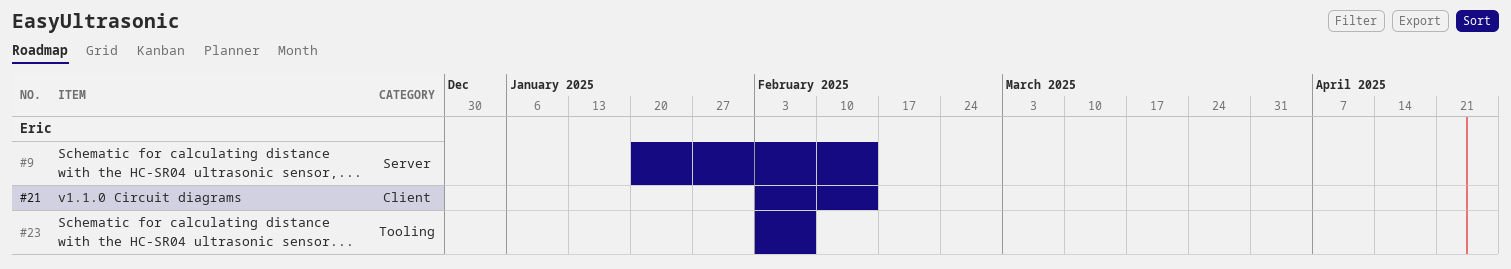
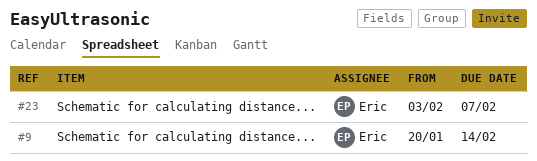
#21: present -> none

